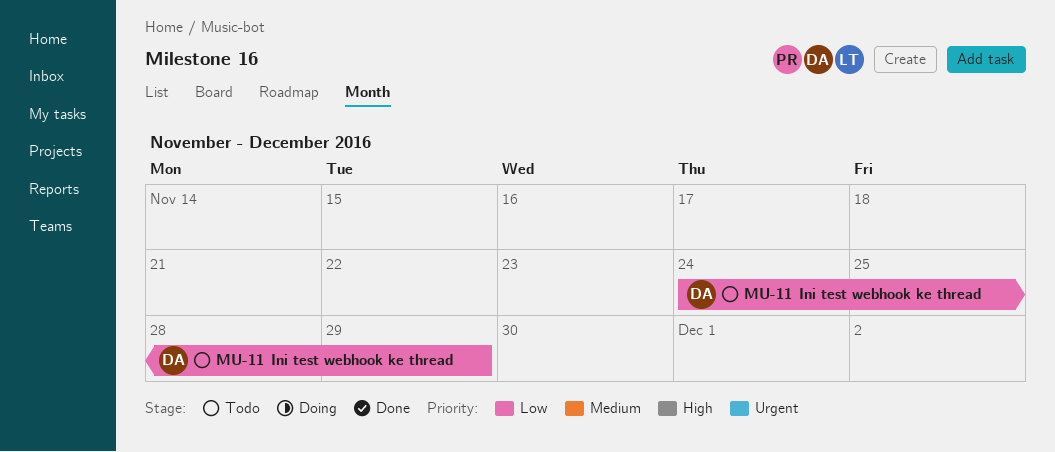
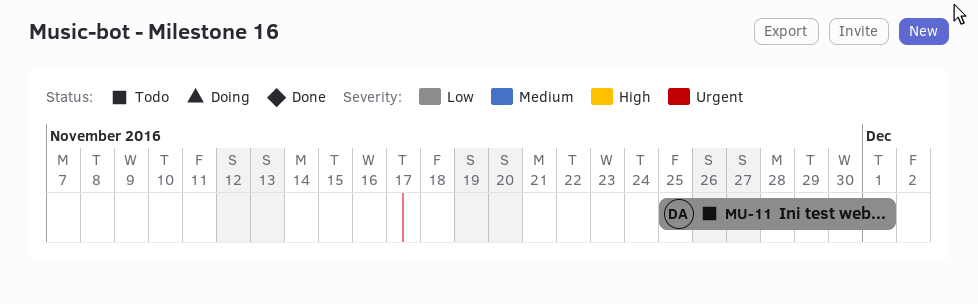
MU-11, start: Nov 24 -> Nov 25
MU-11, due: Nov 29 -> Dec 1

